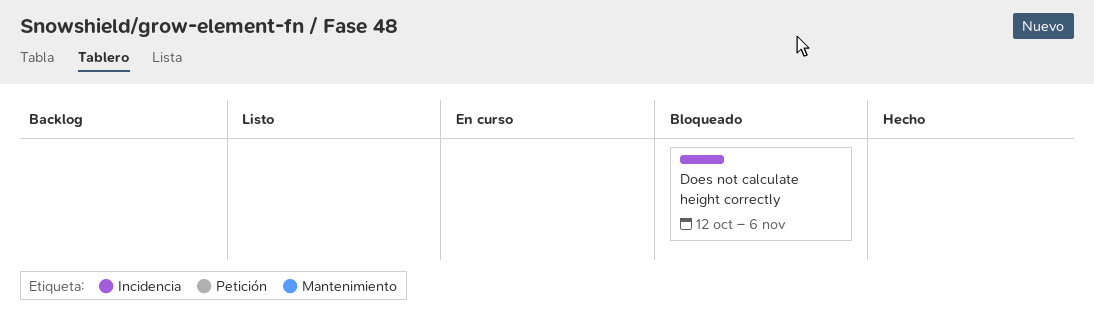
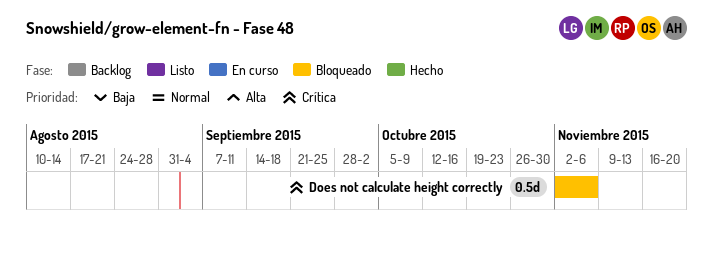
Does not calculate height correctly, start: Oct 12 -> Nov 2

